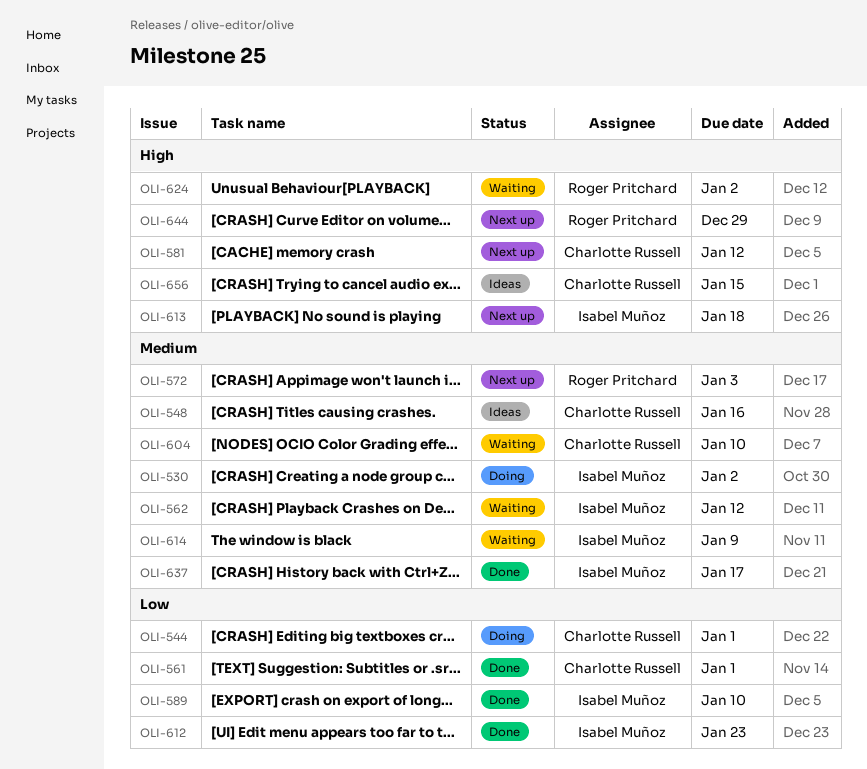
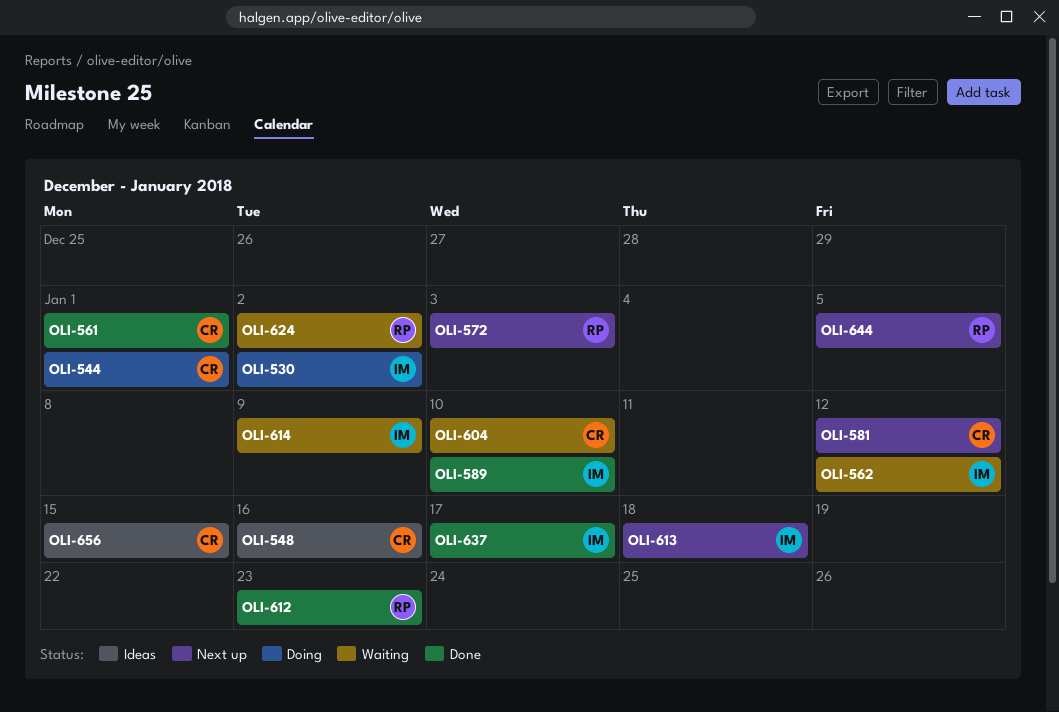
OLI-612, owner: Isabel Muñoz -> Roger Pritchard
OLI-644, due: Dec 29 -> Jan 5

